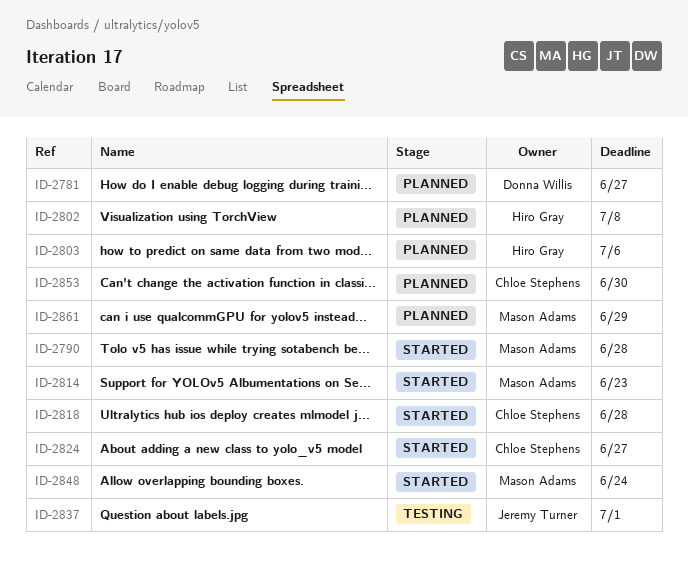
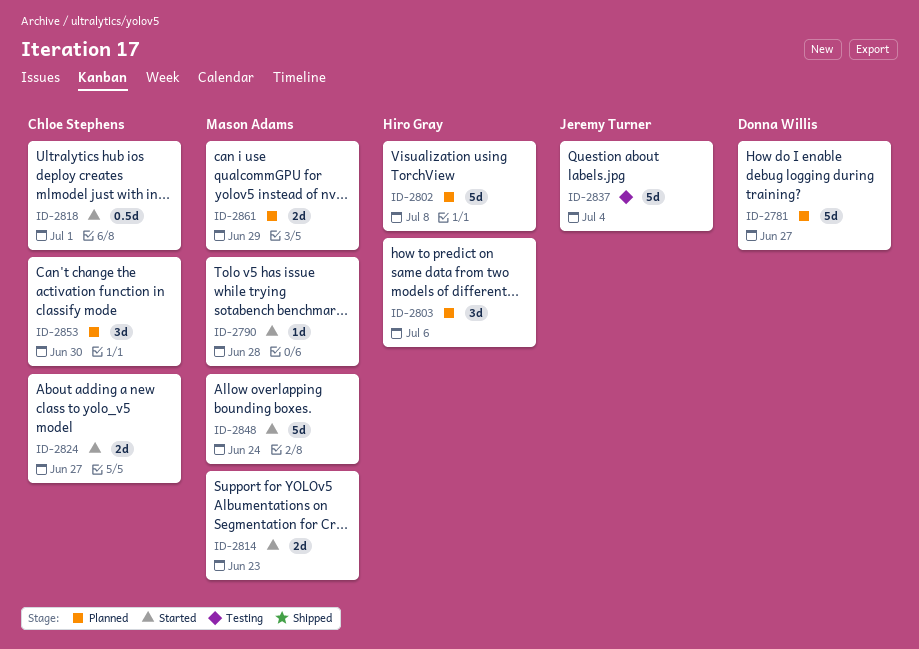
ID-2818, due: Jun 28 -> Jul 1
ID-2837, due: Jul 1 -> Jul 4

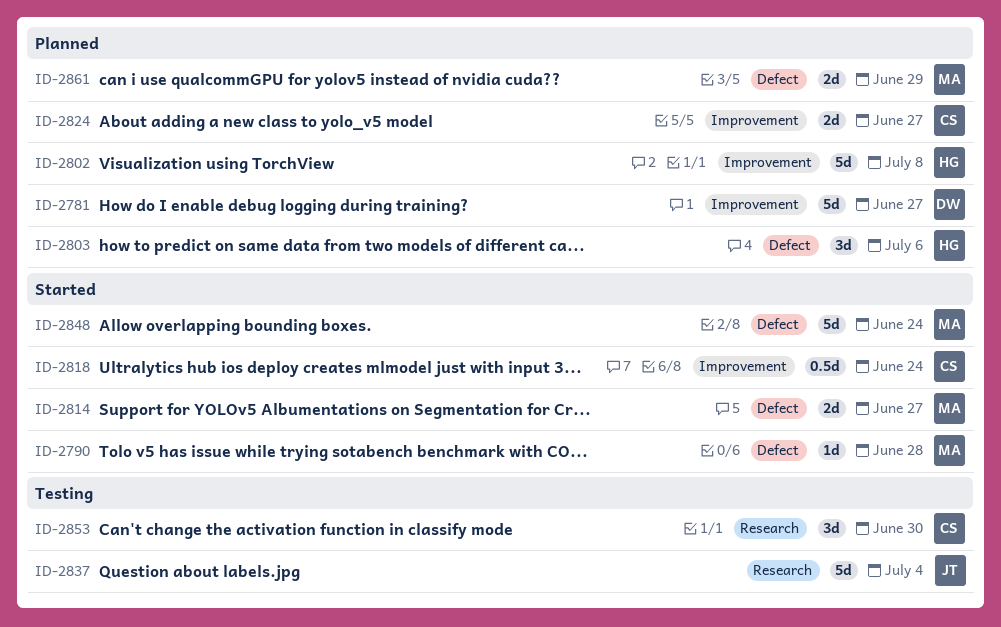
ID-2814, due: Jun 23 -> Jun 27
ID-2818, due: Jul 1 -> Jun 24
ID-2824, status: Started -> Planned
ID-2853, status: Planned -> Testing

